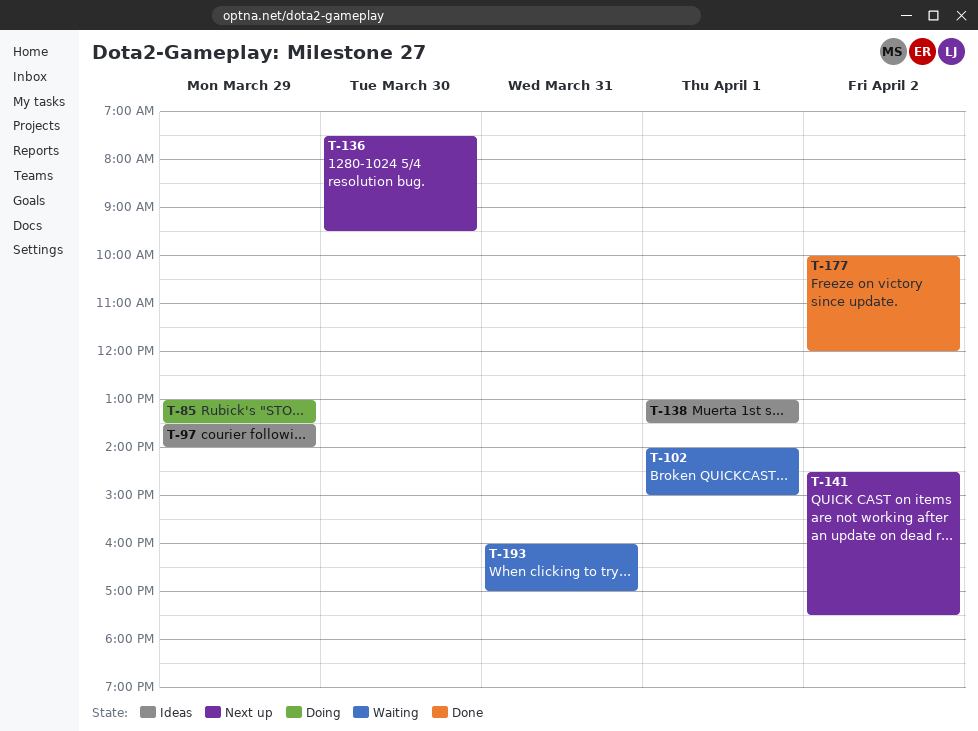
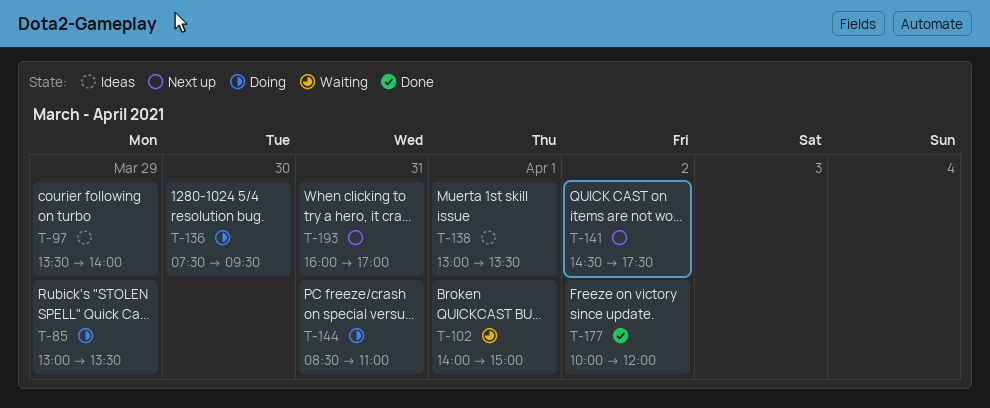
T-136, status: Next up -> Doing
T-144: none -> present
T-193, status: Waiting -> Next up

